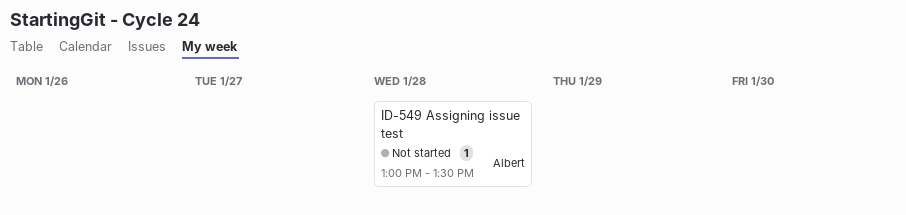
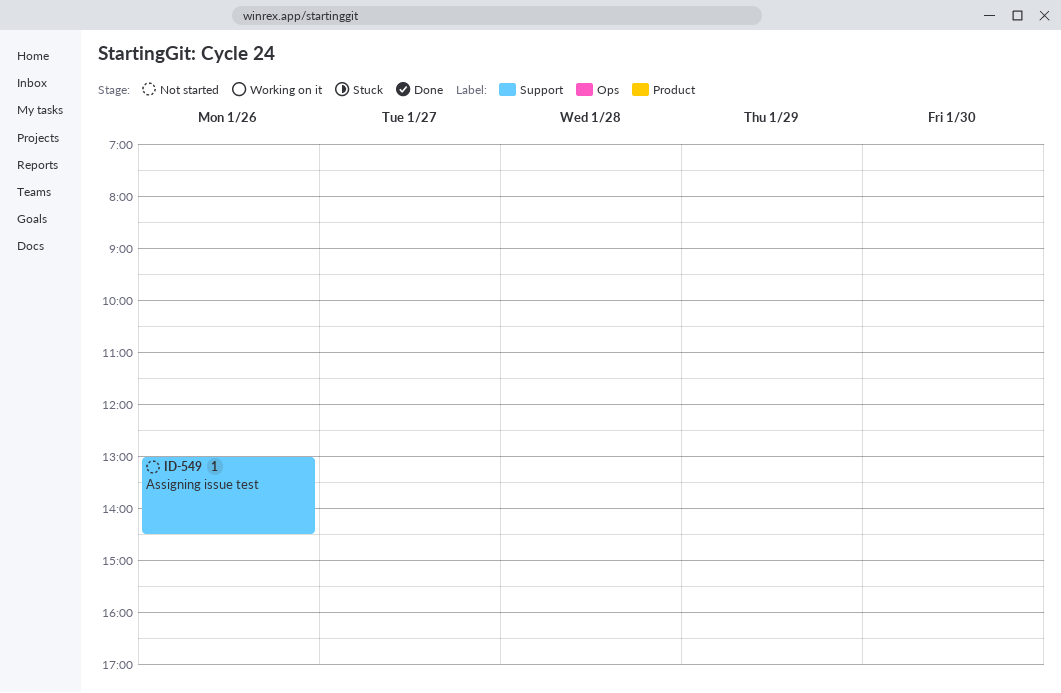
ID-549, day: Jan 28 -> Jan 26
ID-549, ends: 13:30 -> 14:30

